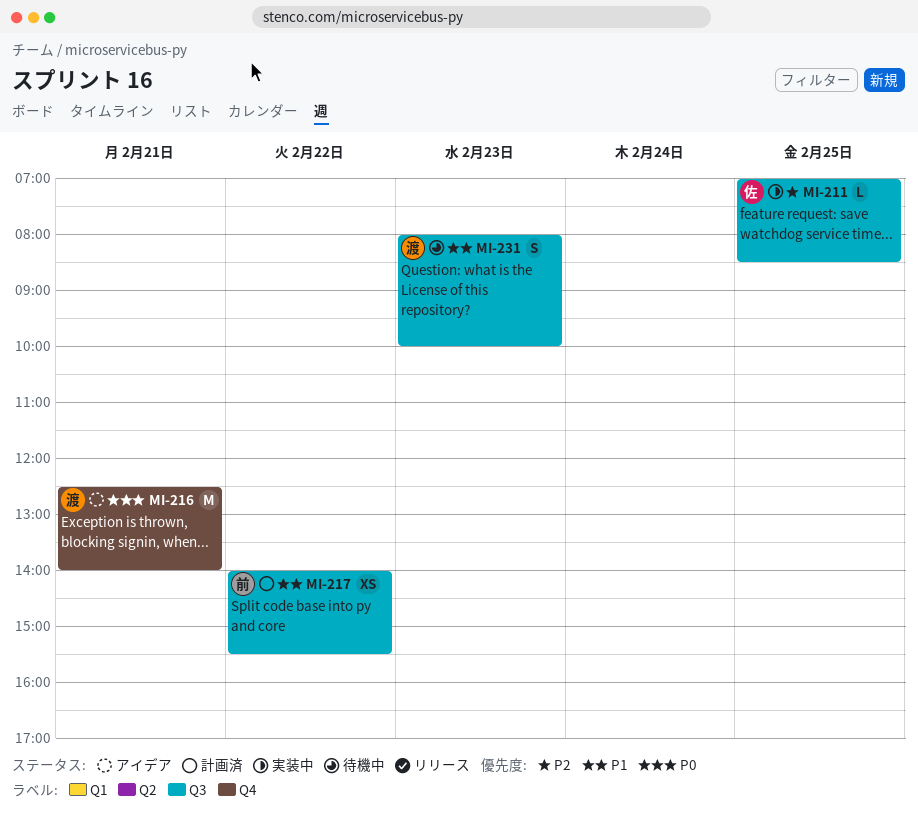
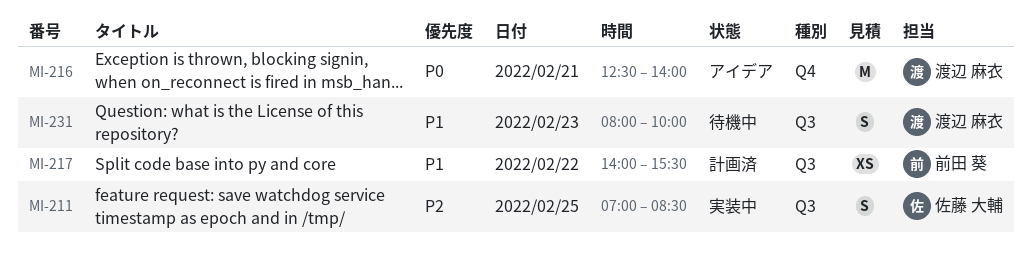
MI-211, estimate: L -> S

